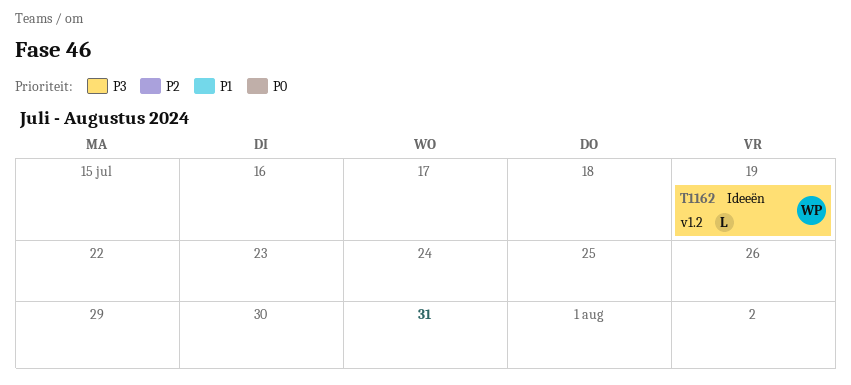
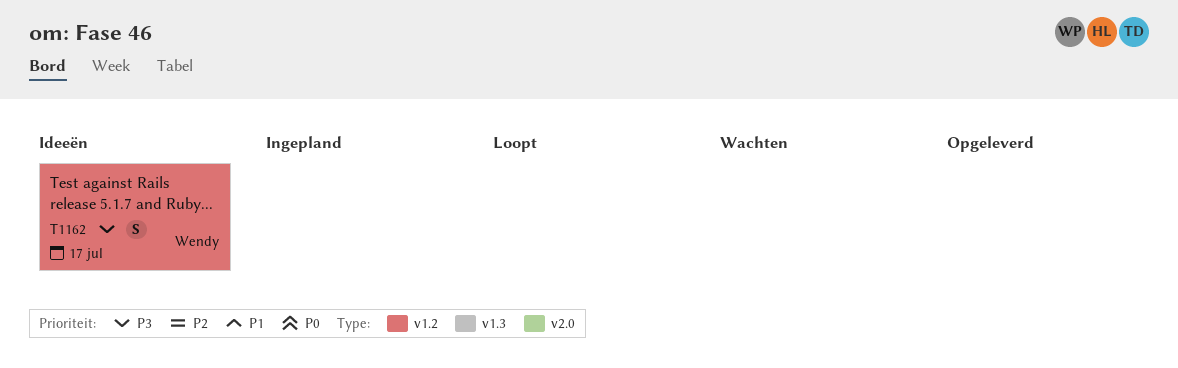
T1162, estimate: L -> S
T1162, due: Jul 19 -> Jul 17

